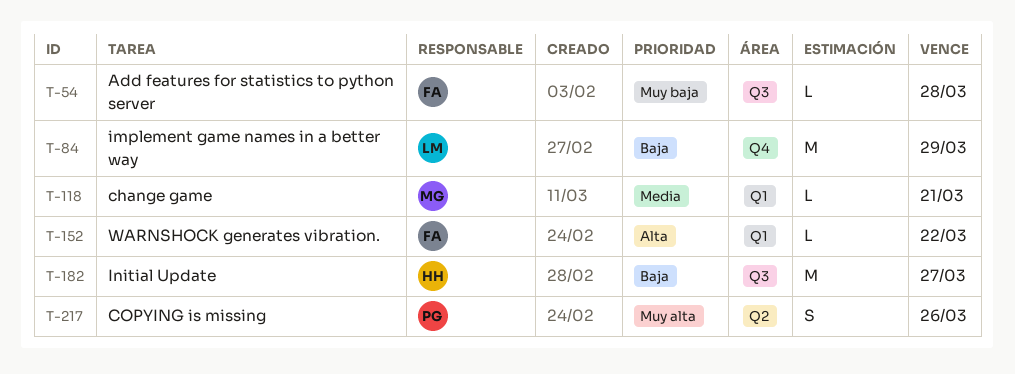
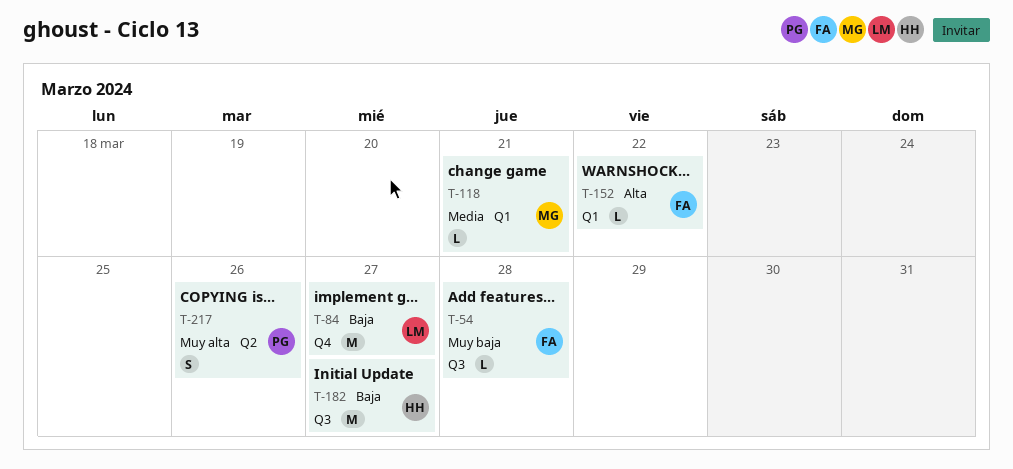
T-84, due: Mar 29 -> Mar 27

